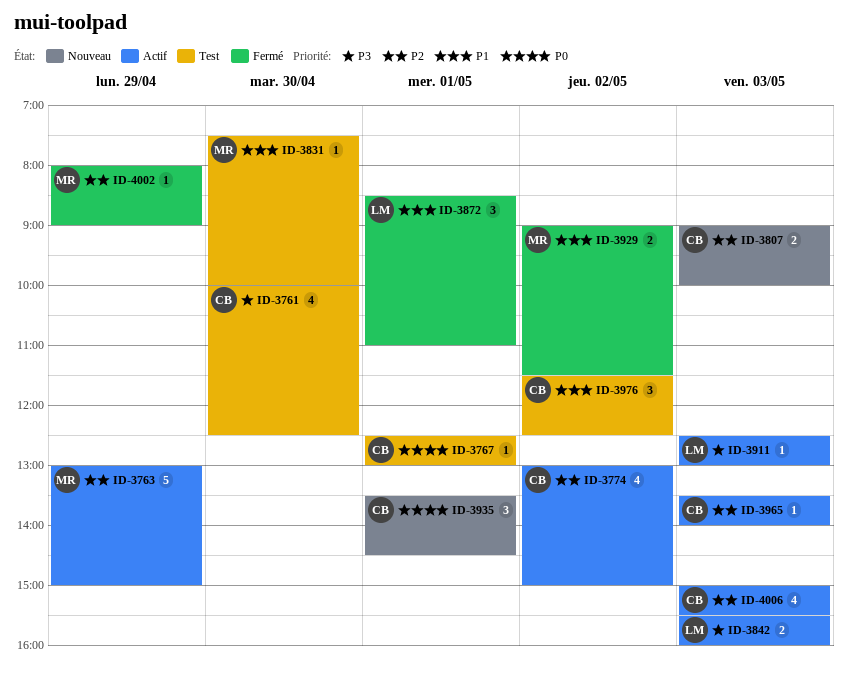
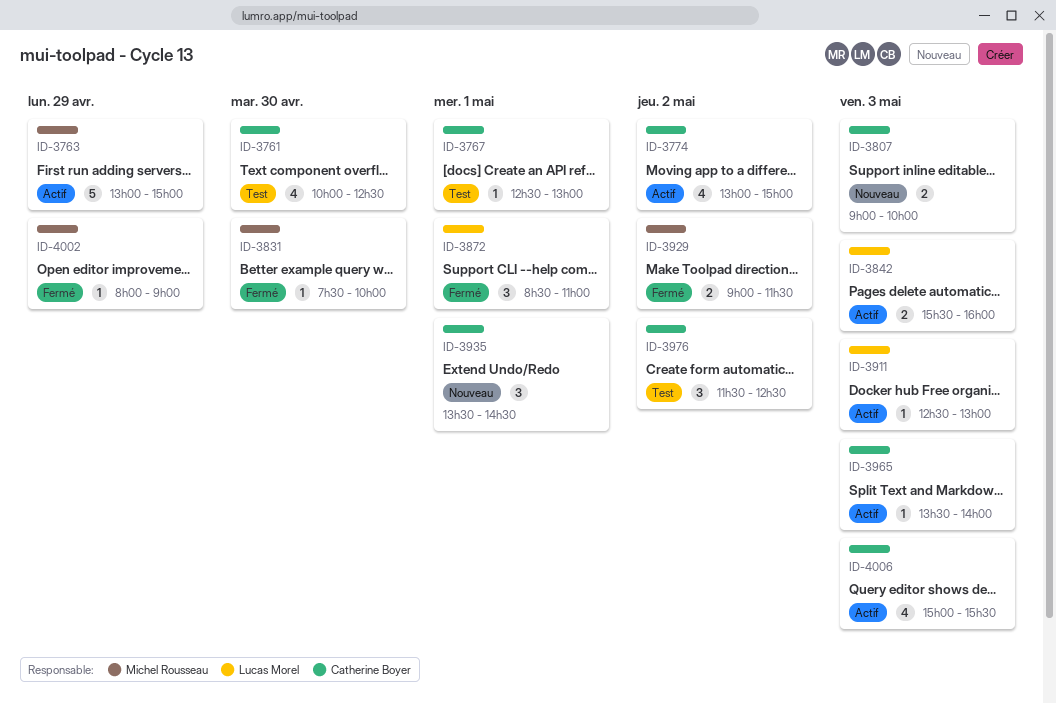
ID-3831, status: Test -> Fermé

